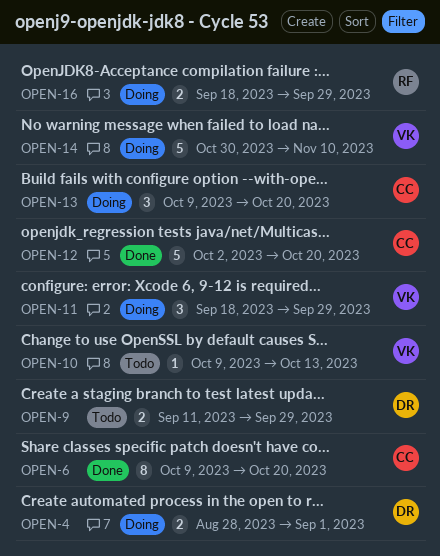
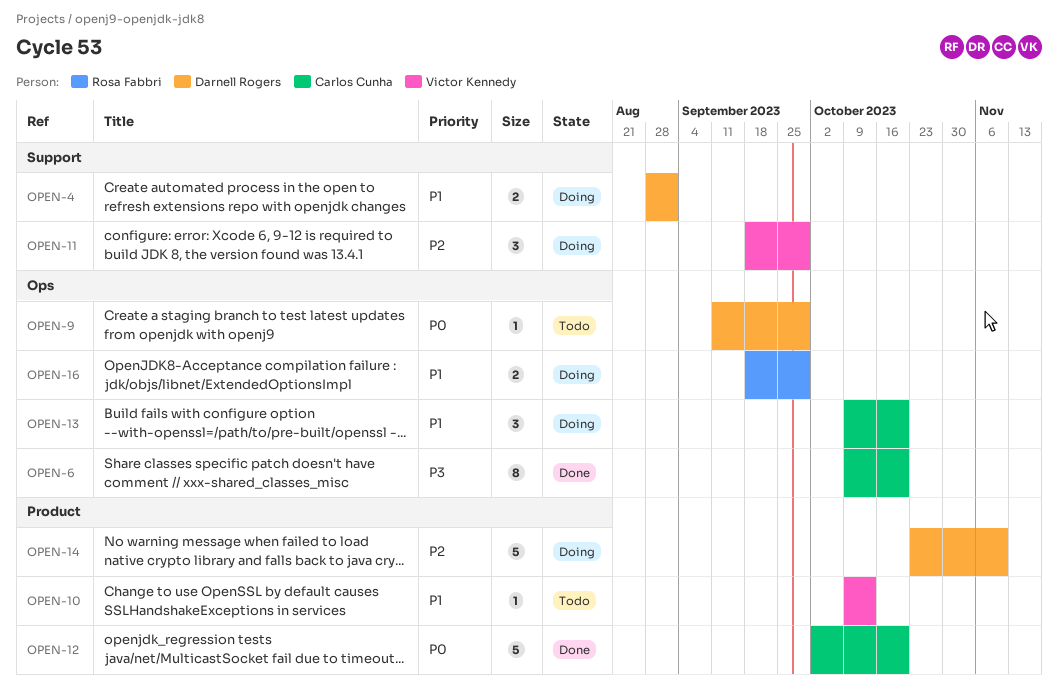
OPEN-9, estimate: 2 -> 1
OPEN-14, owner: Victor Kennedy -> Darnell Rogers
OPEN-14, start: Oct 30 -> Oct 23

